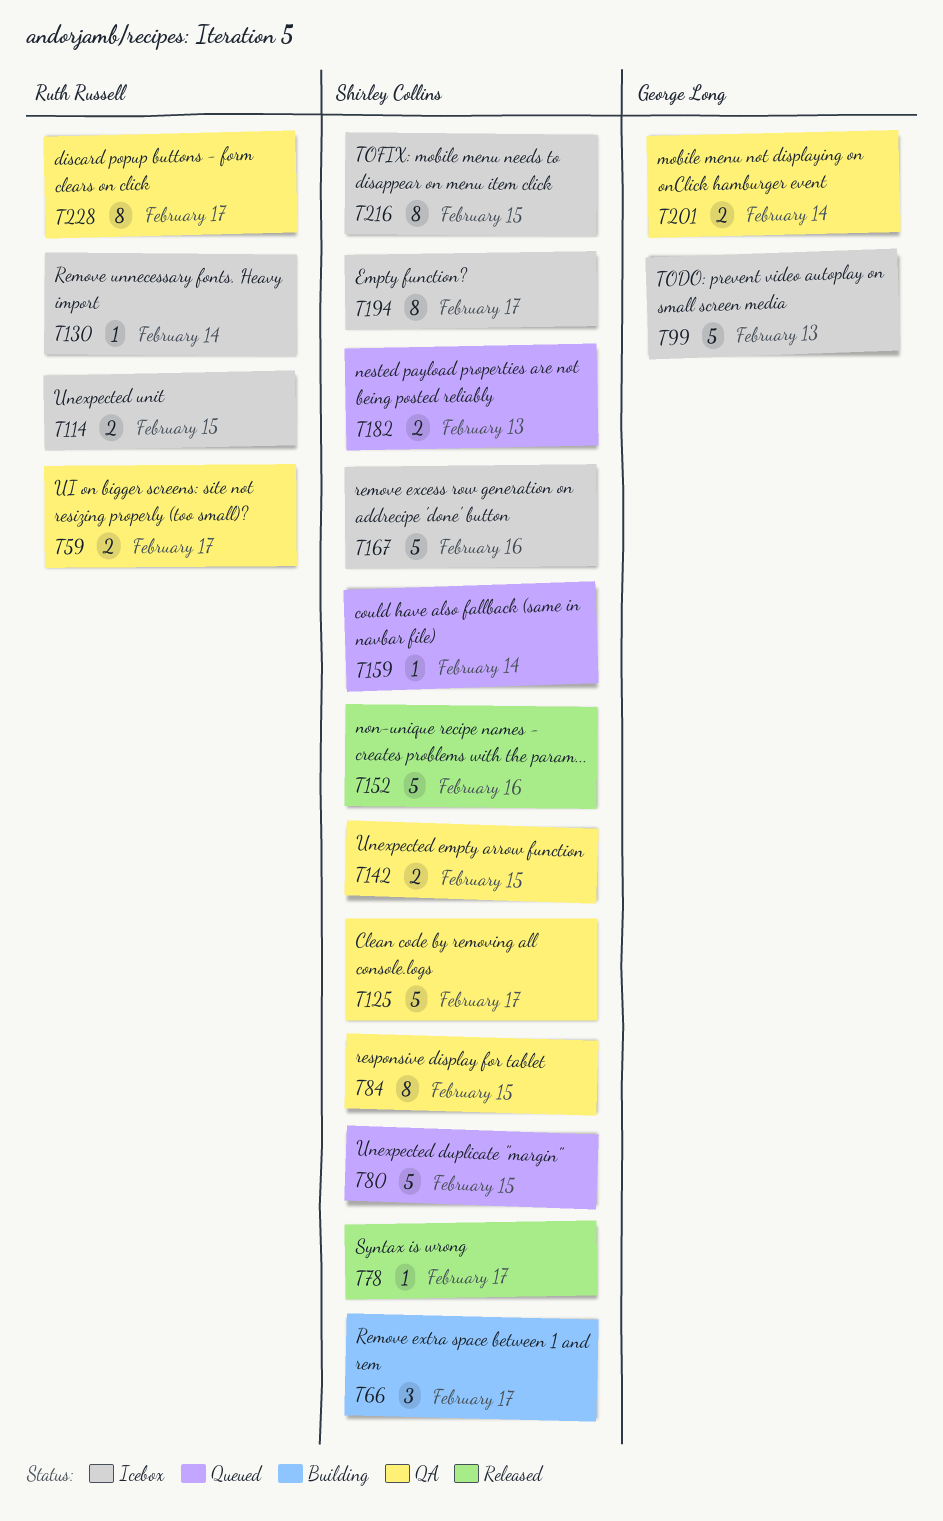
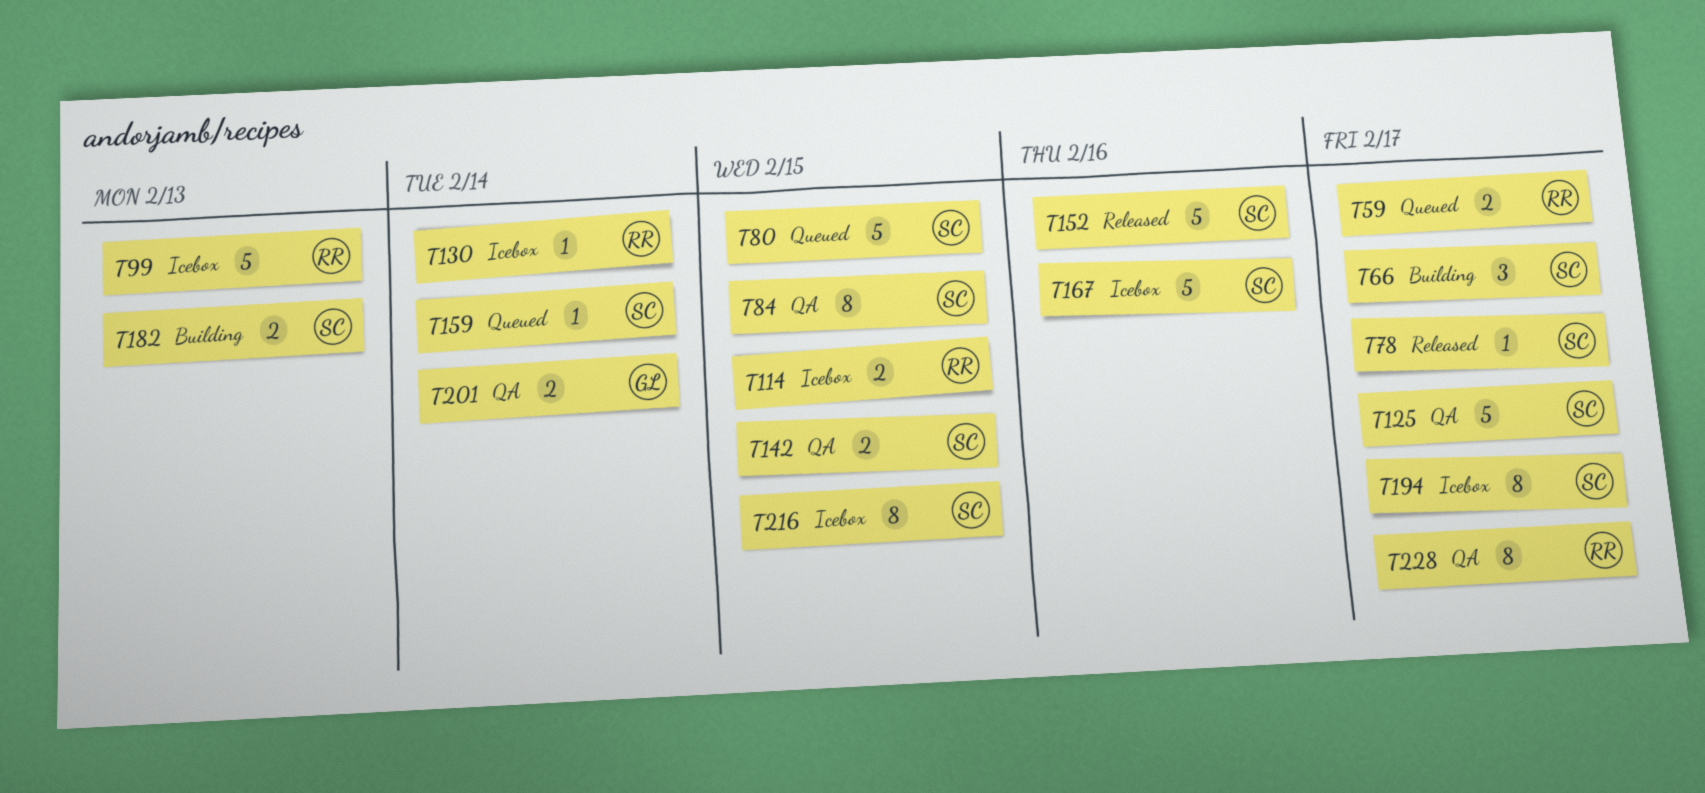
T59, status: QA -> Queued
T99, owner: George Long -> Ruth Russell
T182, status: Queued -> Building

